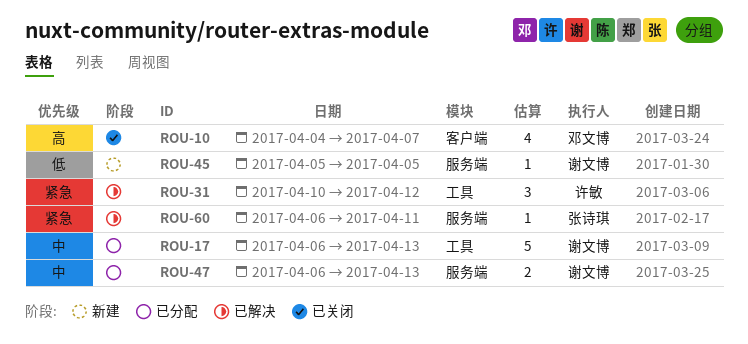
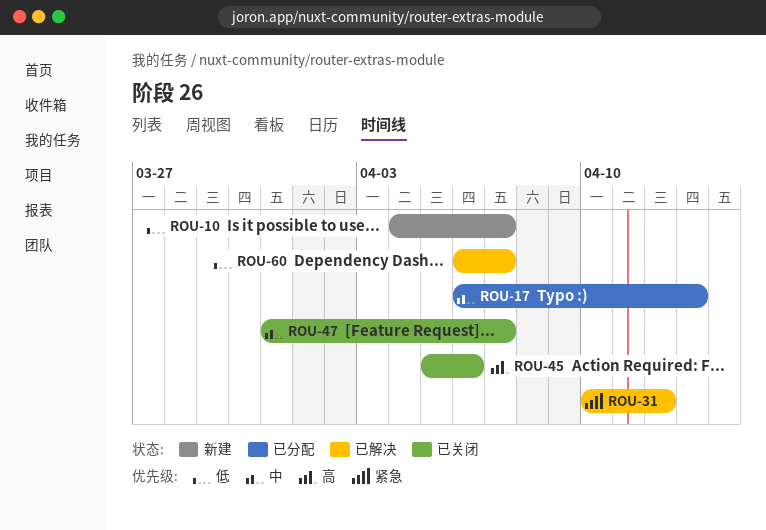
ROU-10, status: 已关闭 -> 新建
ROU-10, priority: 高 -> 低
ROU-45, status: 新建 -> 已关闭
ROU-45, priority: 低 -> 高
ROU-45, due: Apr 5 -> Apr 6
ROU-47, status: 已分配 -> 已关闭
ROU-47, start: Apr 6 -> Mar 31
ROU-47, due: Apr 13 -> Apr 7
ROU-60, priority: 紧急 -> 低
ROU-60, due: Apr 11 -> Apr 7

